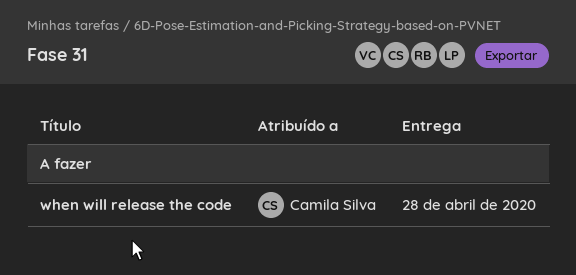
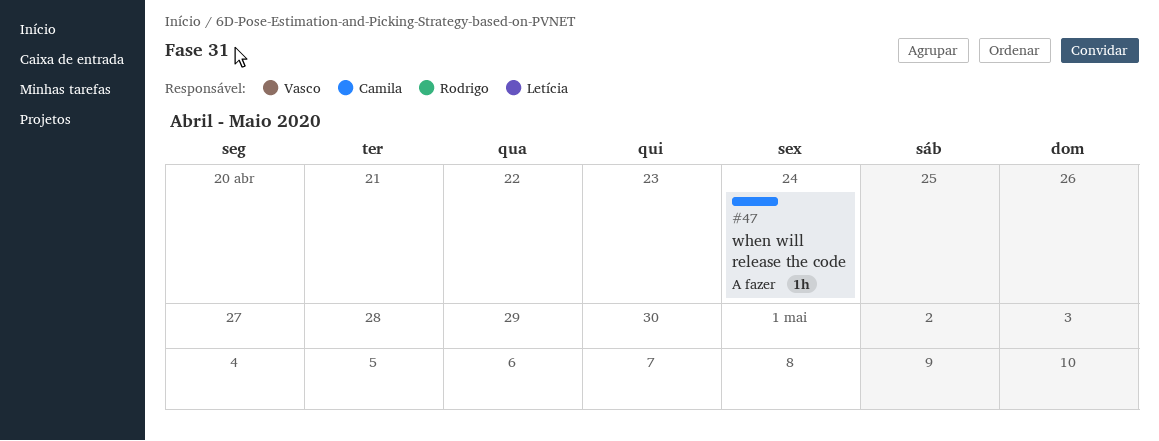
when will release the code, due: Apr 28 -> Apr 24

